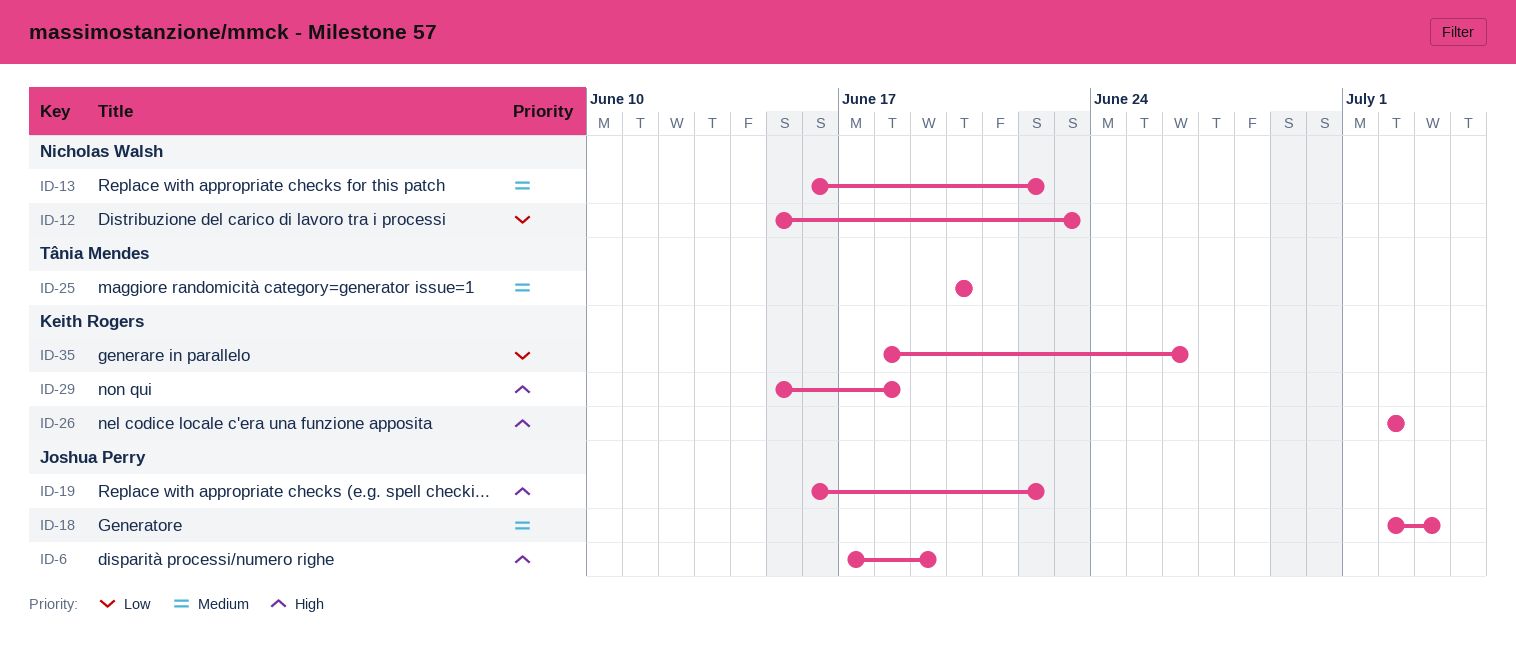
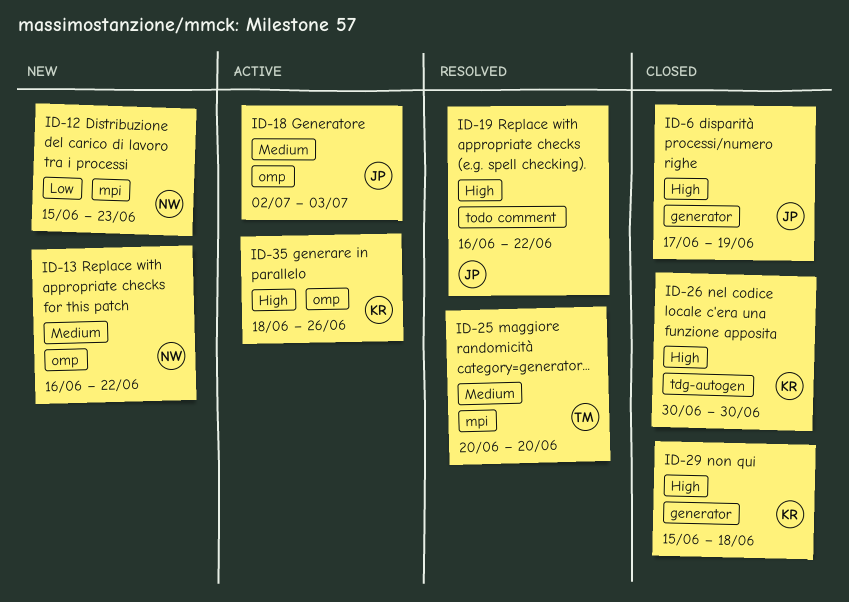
ID-26, start: Jul 2 -> Jun 30
ID-26, due: Jul 2 -> Jun 30
ID-35, priority: Low -> High

